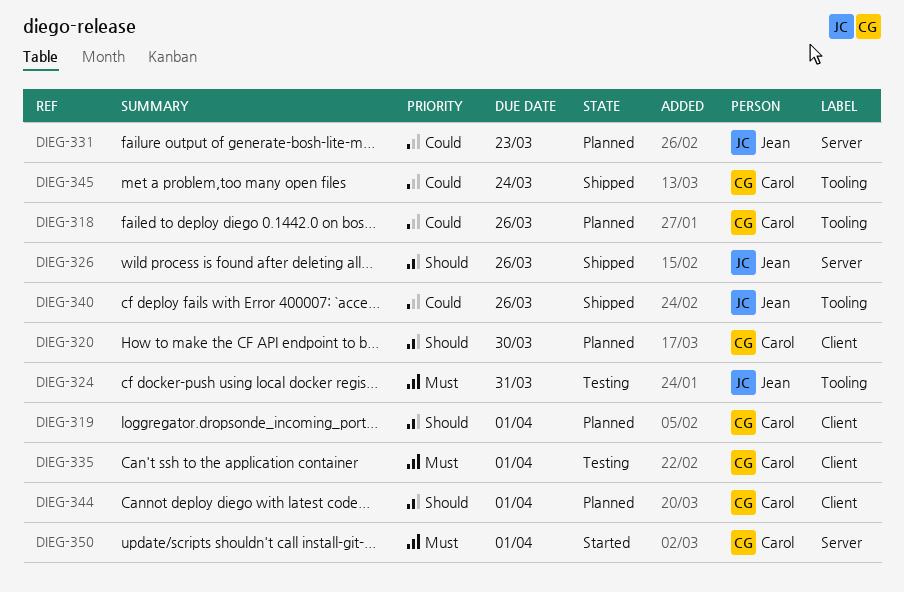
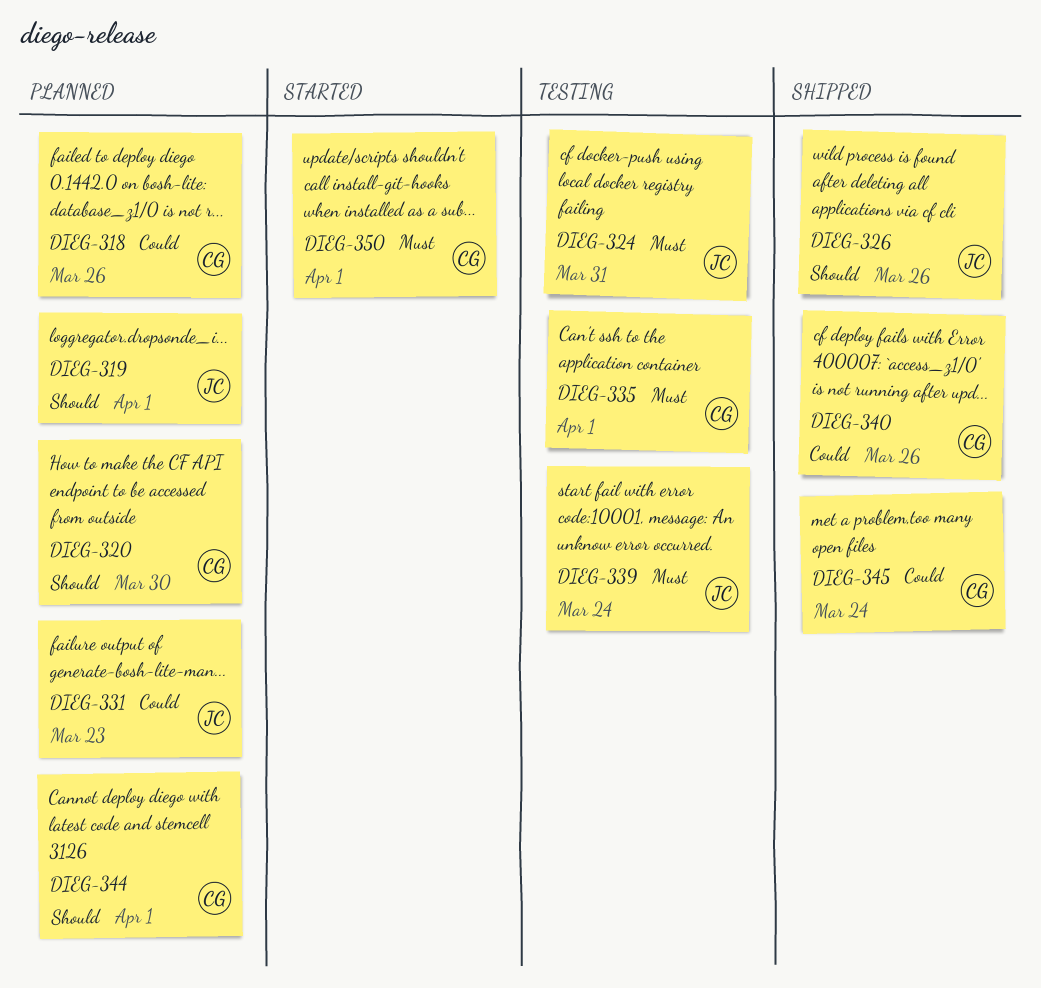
DIEG-319, owner: Carol -> Jean
DIEG-339: none -> present
DIEG-340, owner: Jean -> Carol

